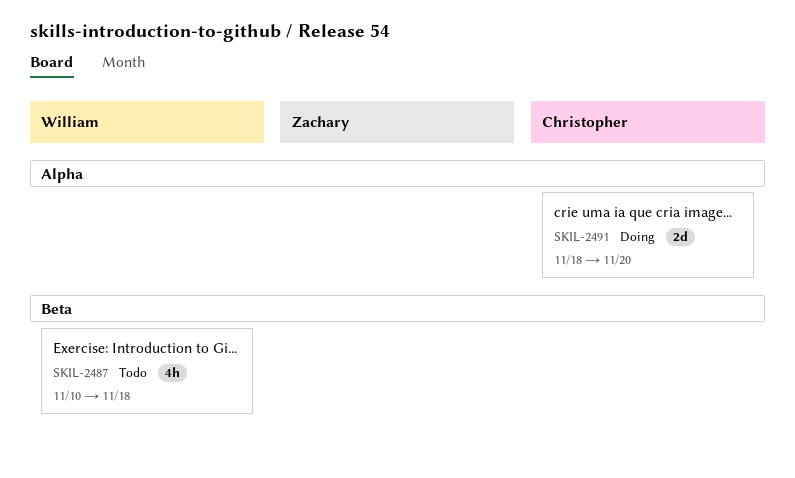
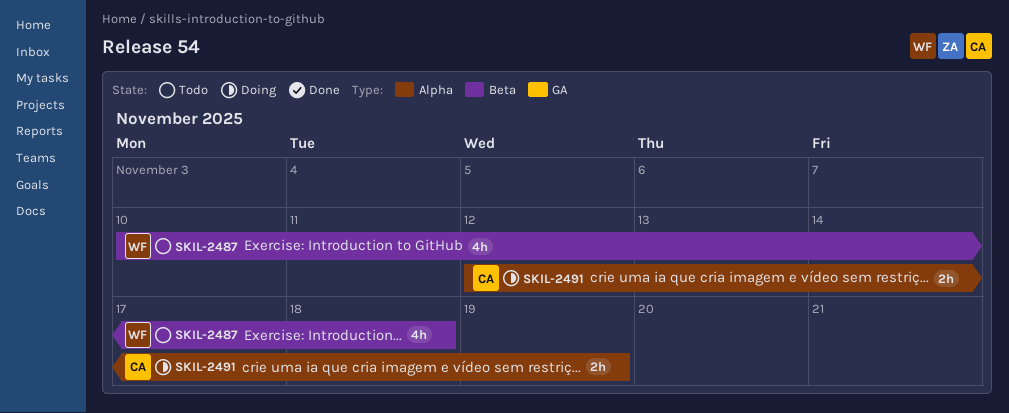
SKIL-2491, estimate: 2d -> 2h
SKIL-2491, start: Nov 18 -> Nov 12
SKIL-2491, due: Nov 20 -> Nov 19

